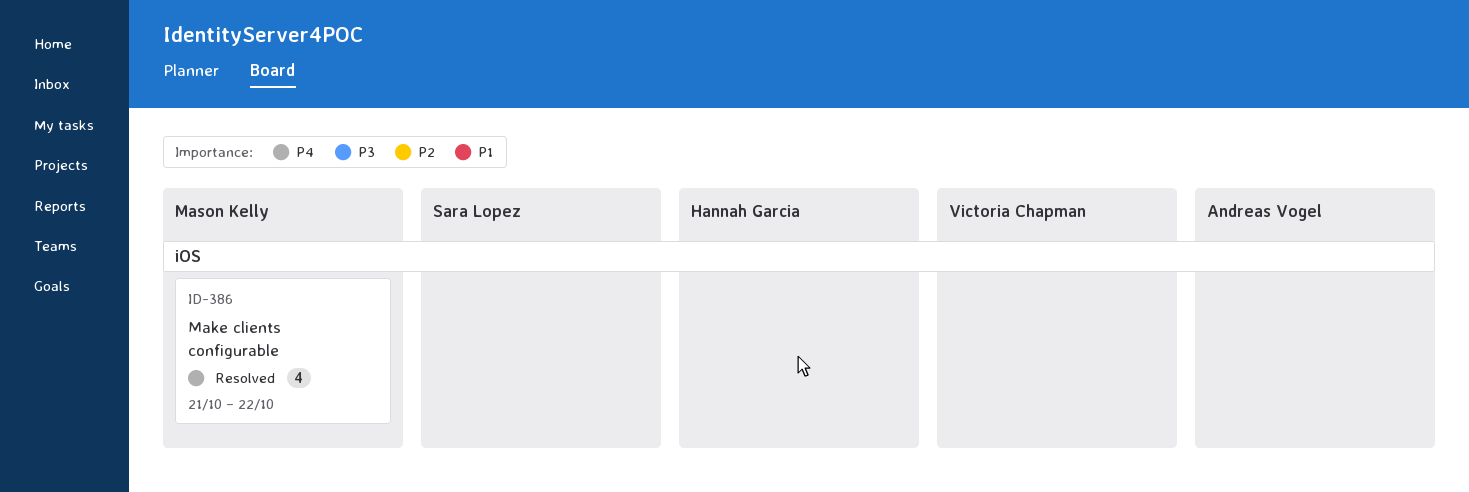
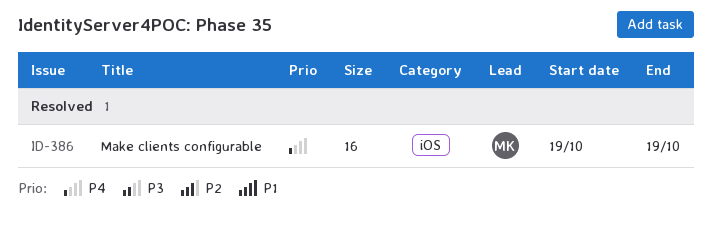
ID-386, estimate: 4 -> 16
ID-386, start: Oct 21 -> Oct 19
ID-386, due: Oct 22 -> Oct 19

